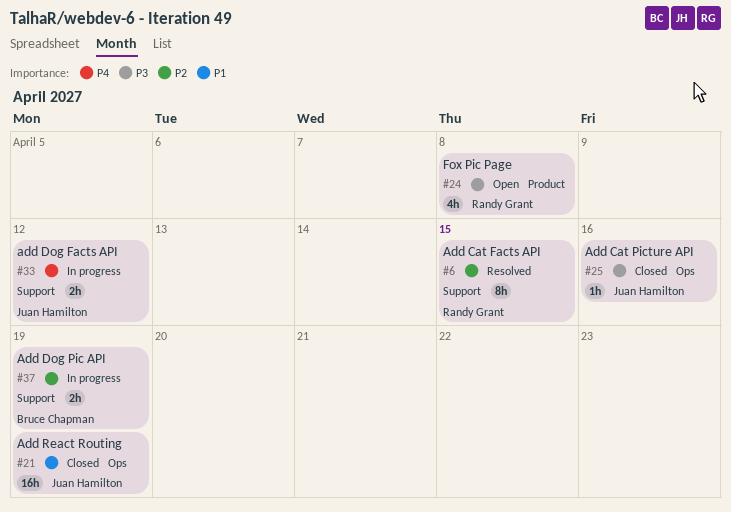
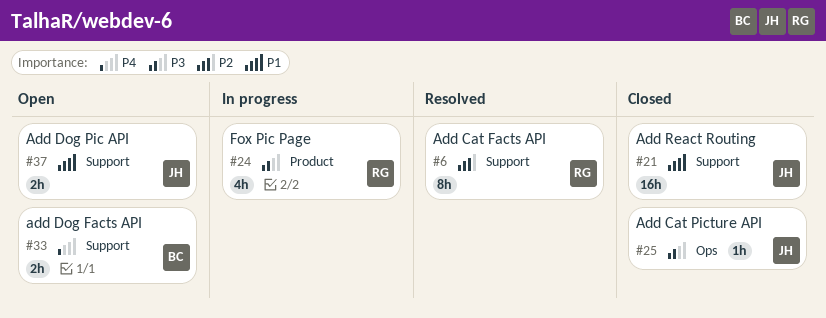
#21, label: Ops -> Support
#24, status: Open -> In progress
#33, status: In progress -> Open
#33, owner: Juan Hamilton -> Bruce Chapman
#37, status: In progress -> Open
#37, owner: Bruce Chapman -> Juan Hamilton
#37, priority: P2 -> P1

